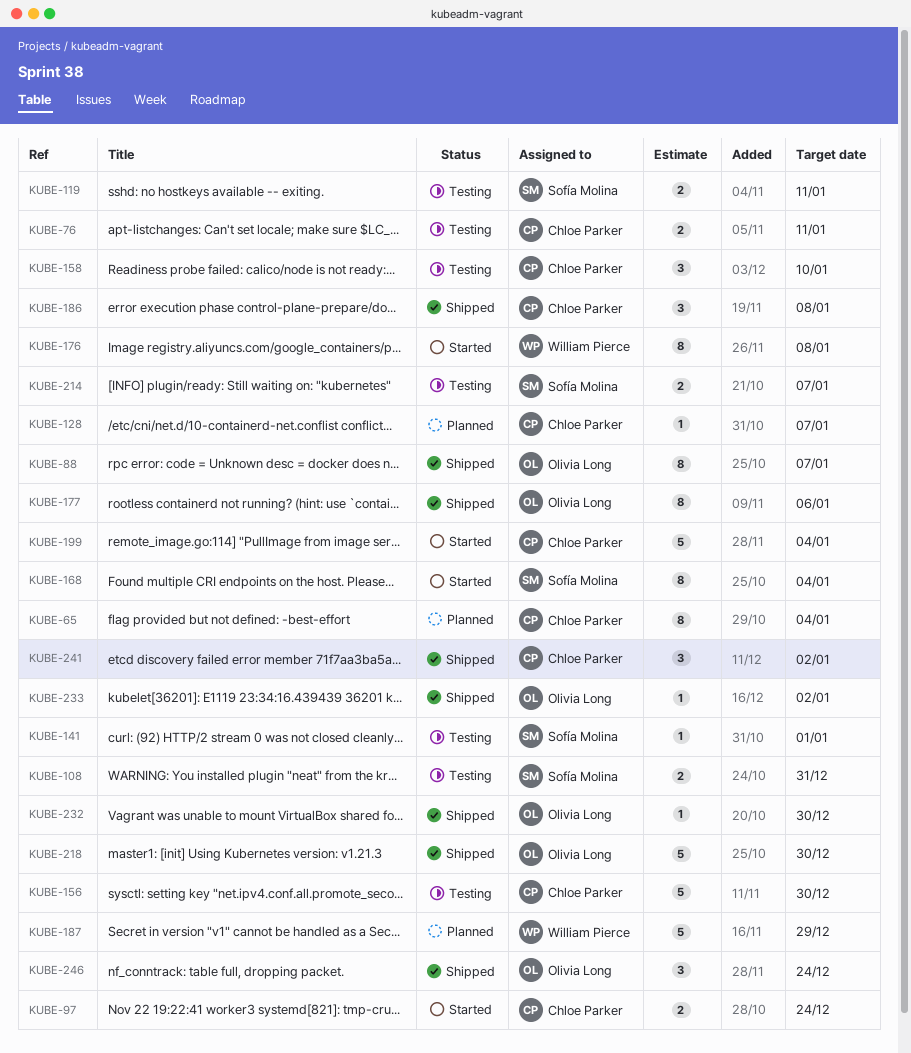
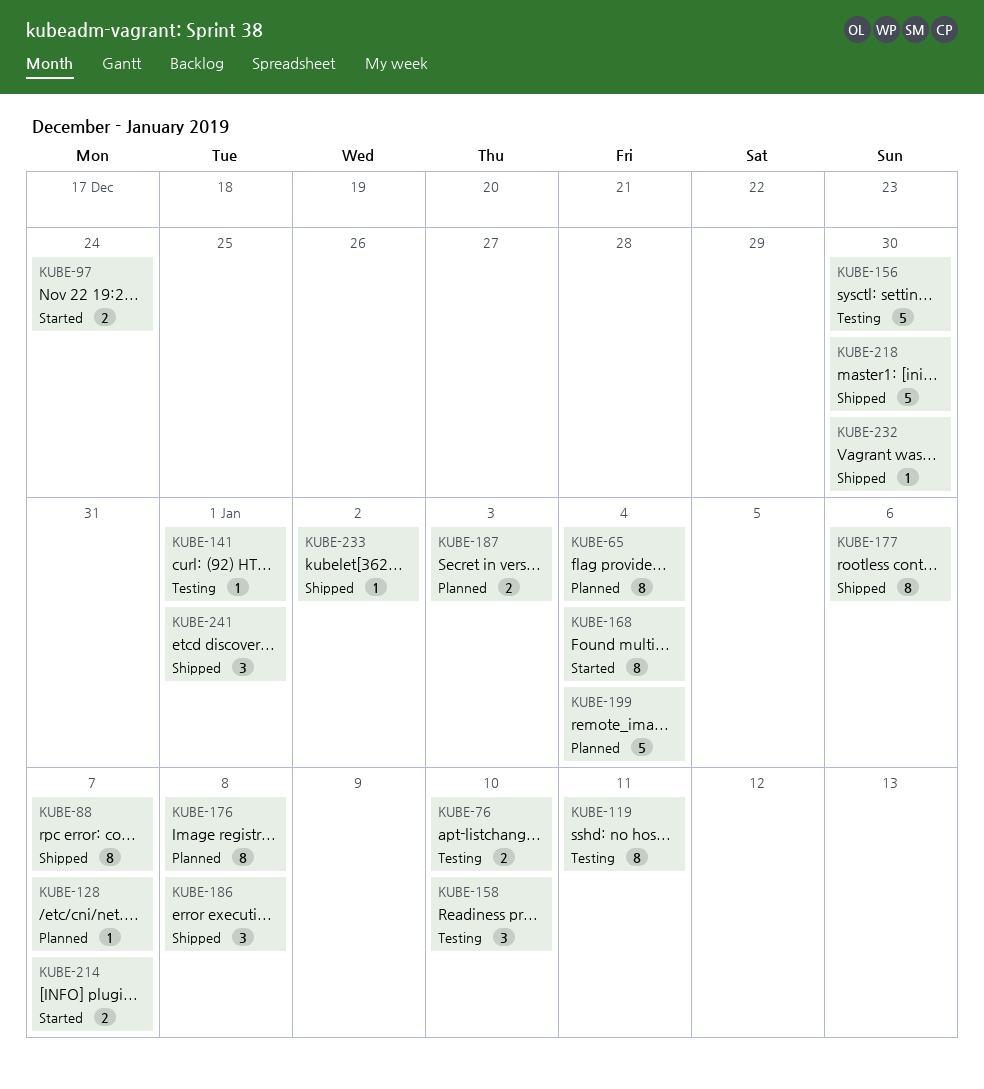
KUBE-76, due: Jan 11 -> Jan 10
KUBE-108: present -> none
KUBE-119, estimate: 2 -> 8
KUBE-176, status: Started -> Planned
KUBE-187, estimate: 5 -> 2
KUBE-187, due: Dec 29 -> Jan 3
KUBE-199, status: Started -> Planned
KUBE-214, status: Testing -> Started
KUBE-241, due: Jan 2 -> Jan 1
KUBE-246: present -> none

